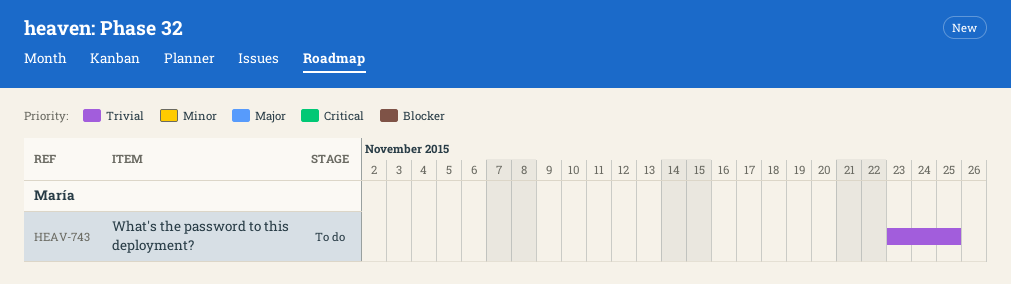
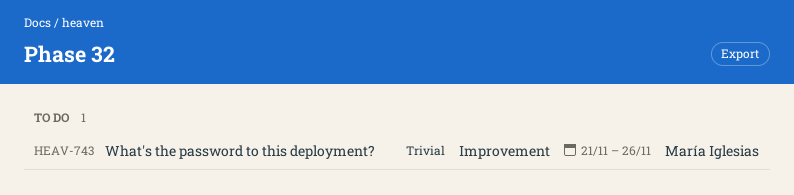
HEAV-743, start: Nov 23 -> Nov 21
HEAV-743, due: Nov 25 -> Nov 26

